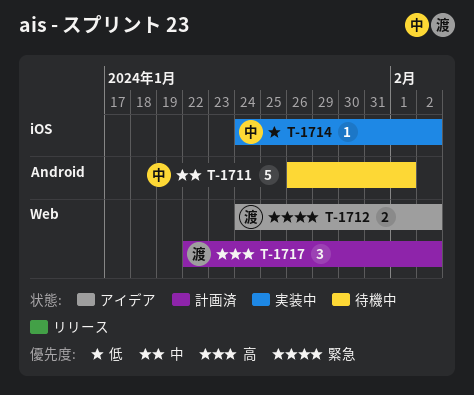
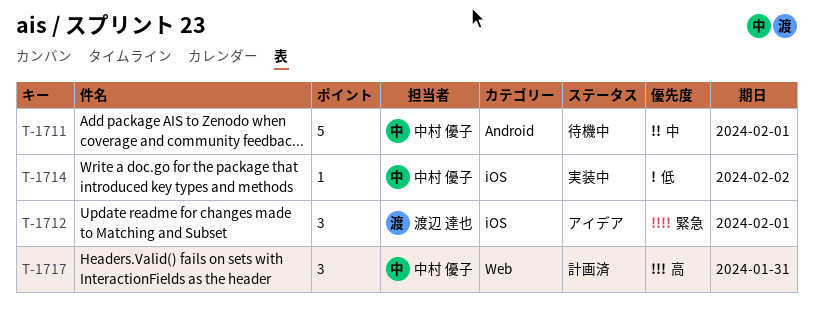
T-1712, label: Web -> iOS
T-1712, estimate: 2 -> 3
T-1712, due: Feb 2 -> Feb 1
T-1717, owner: 渡辺 達也 -> 中村 優子
T-1717, due: Feb 2 -> Jan 31

